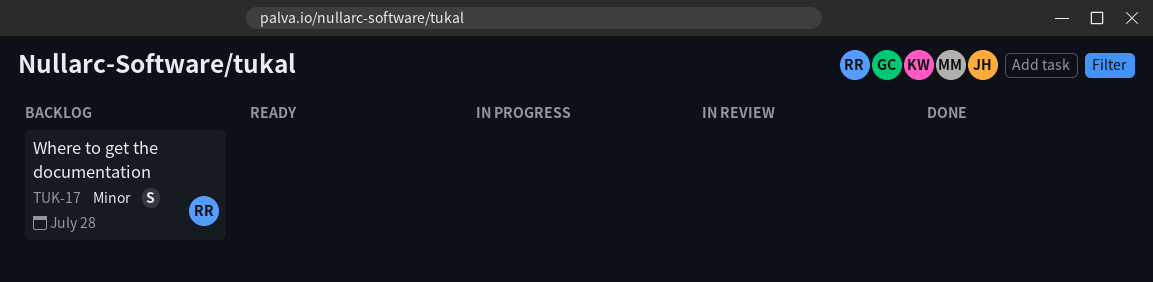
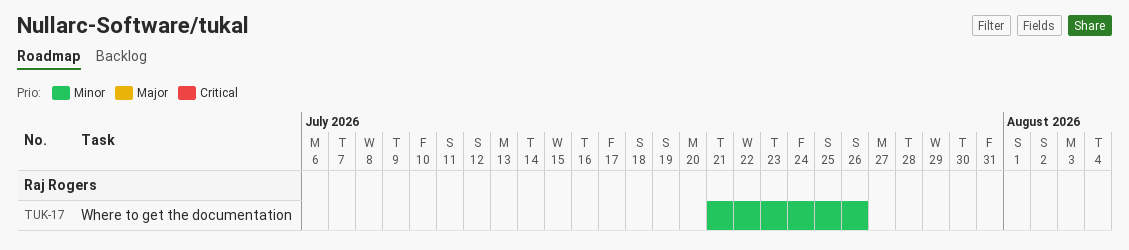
TUK-17, due: Jul 28 -> Jul 26

